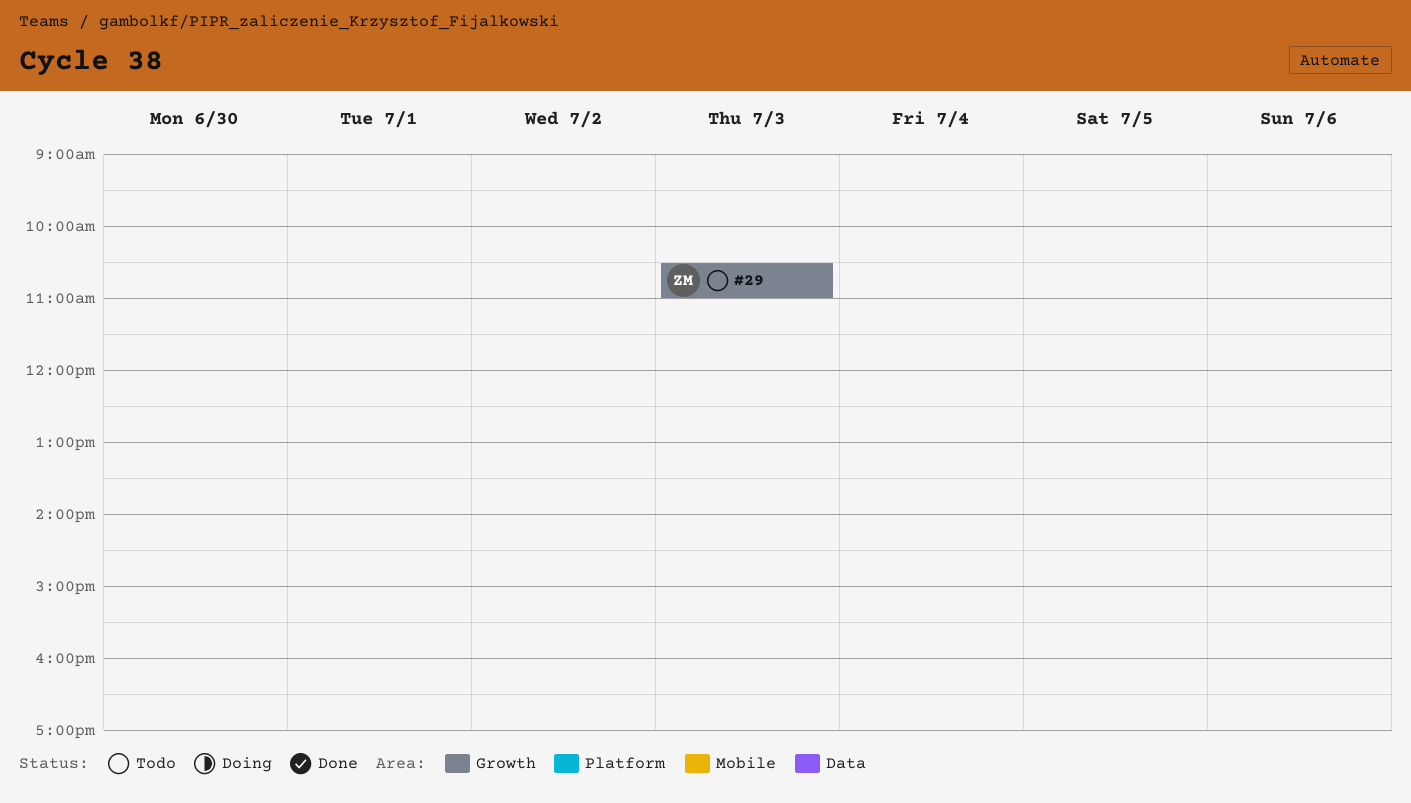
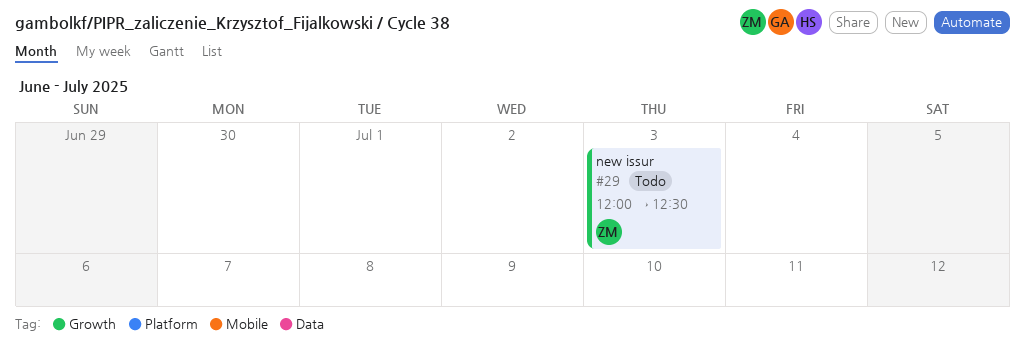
#29, begins: 10:30 -> 12:00
#29, ends: 11:00 -> 12:30

